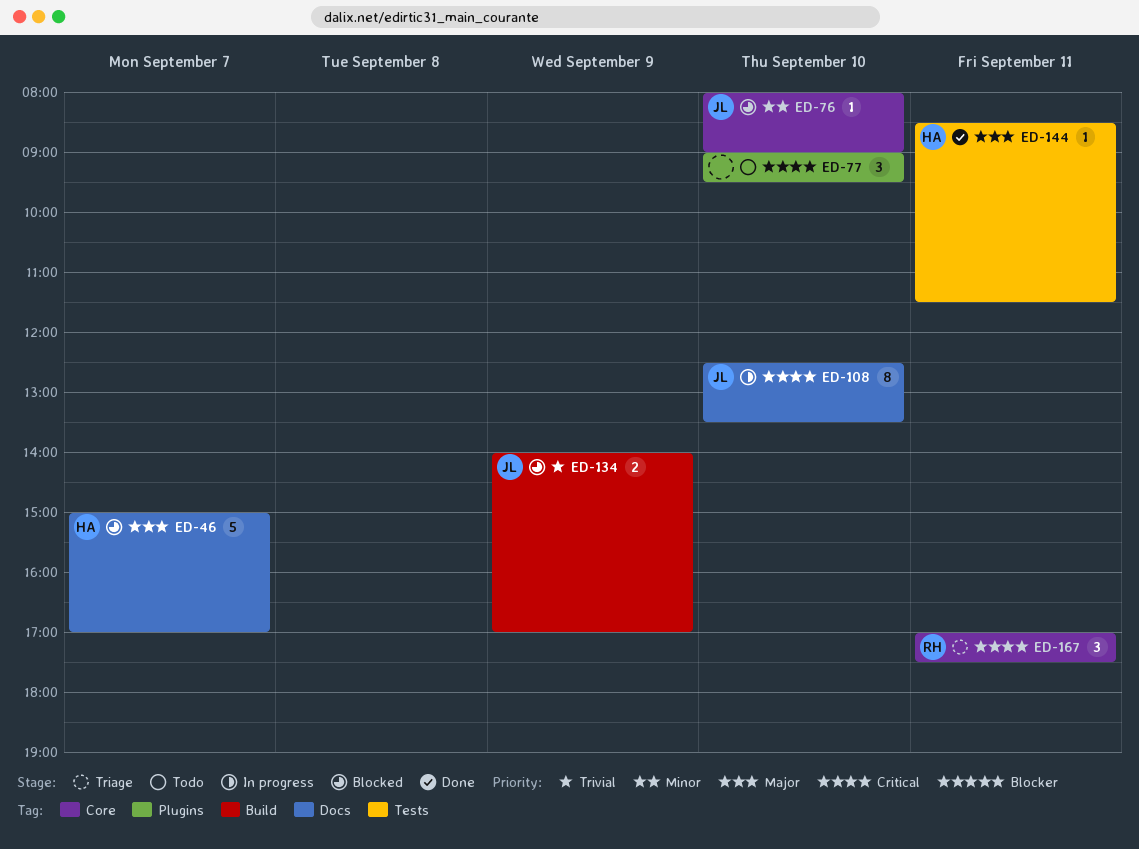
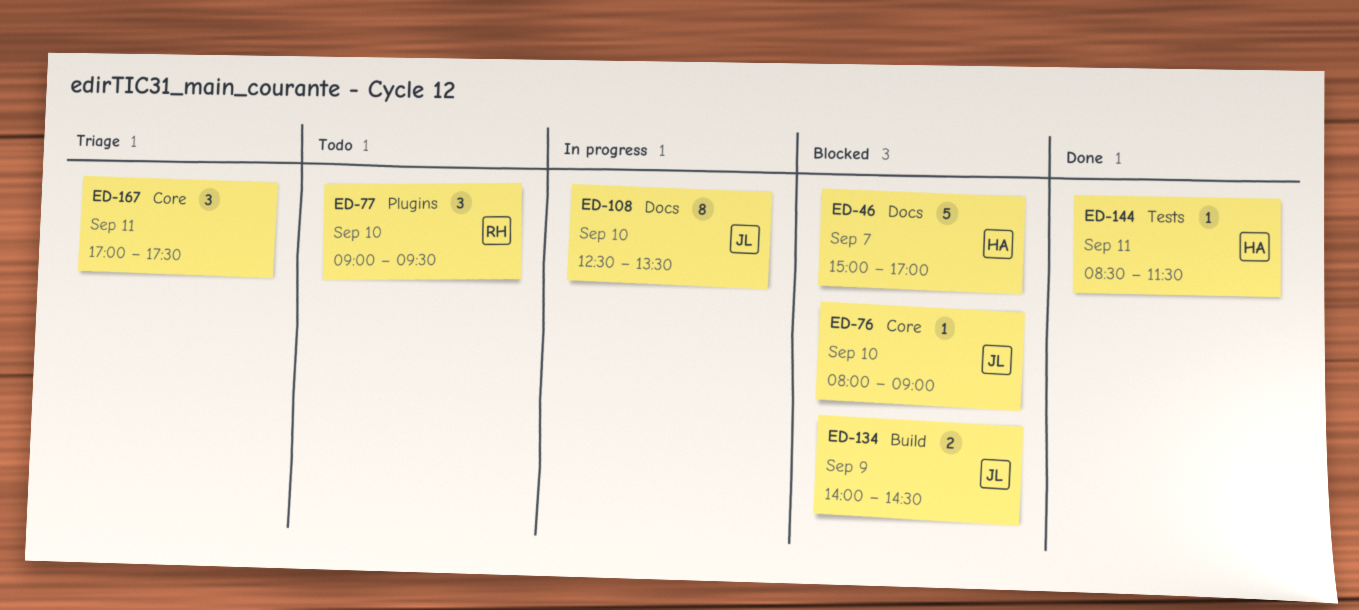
ED-77, owner: none -> RH
ED-134, ends: 17:00 -> 14:30
ED-167, owner: RH -> none

